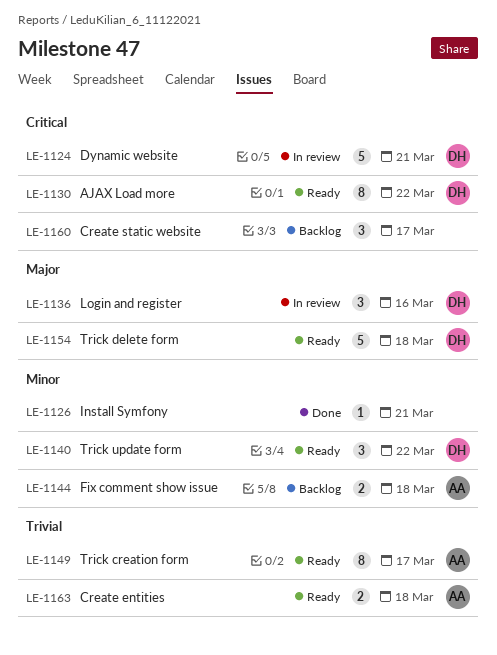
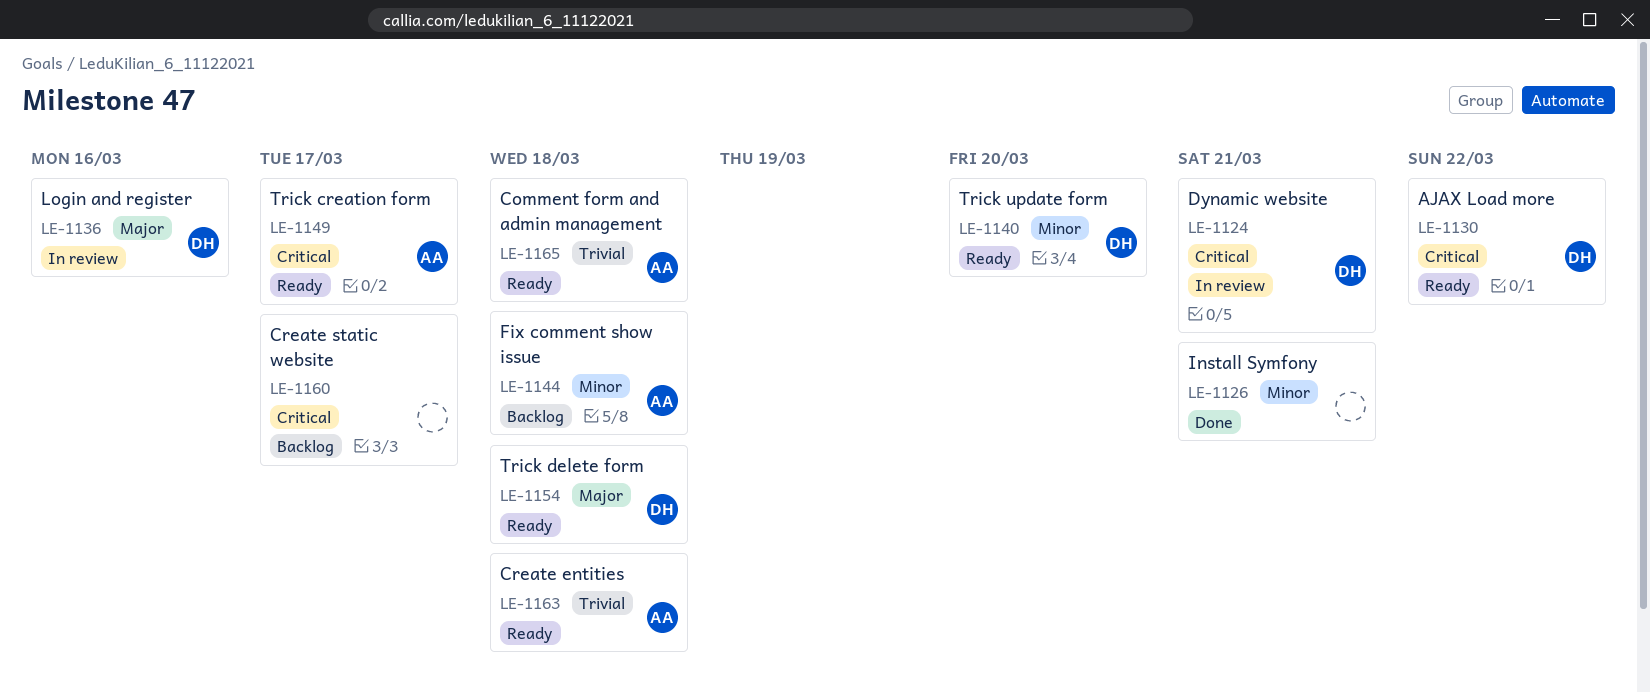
LE-1140, due: Mar 22 -> Mar 20
LE-1149, priority: Trivial -> Critical
LE-1165: none -> present

